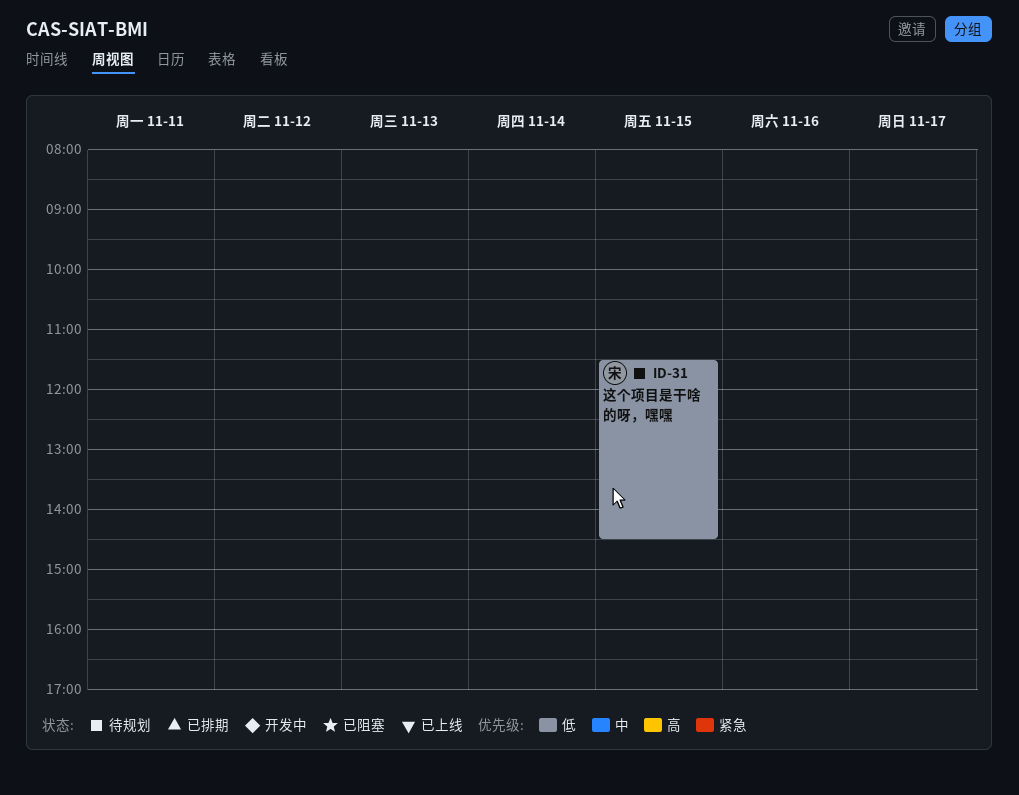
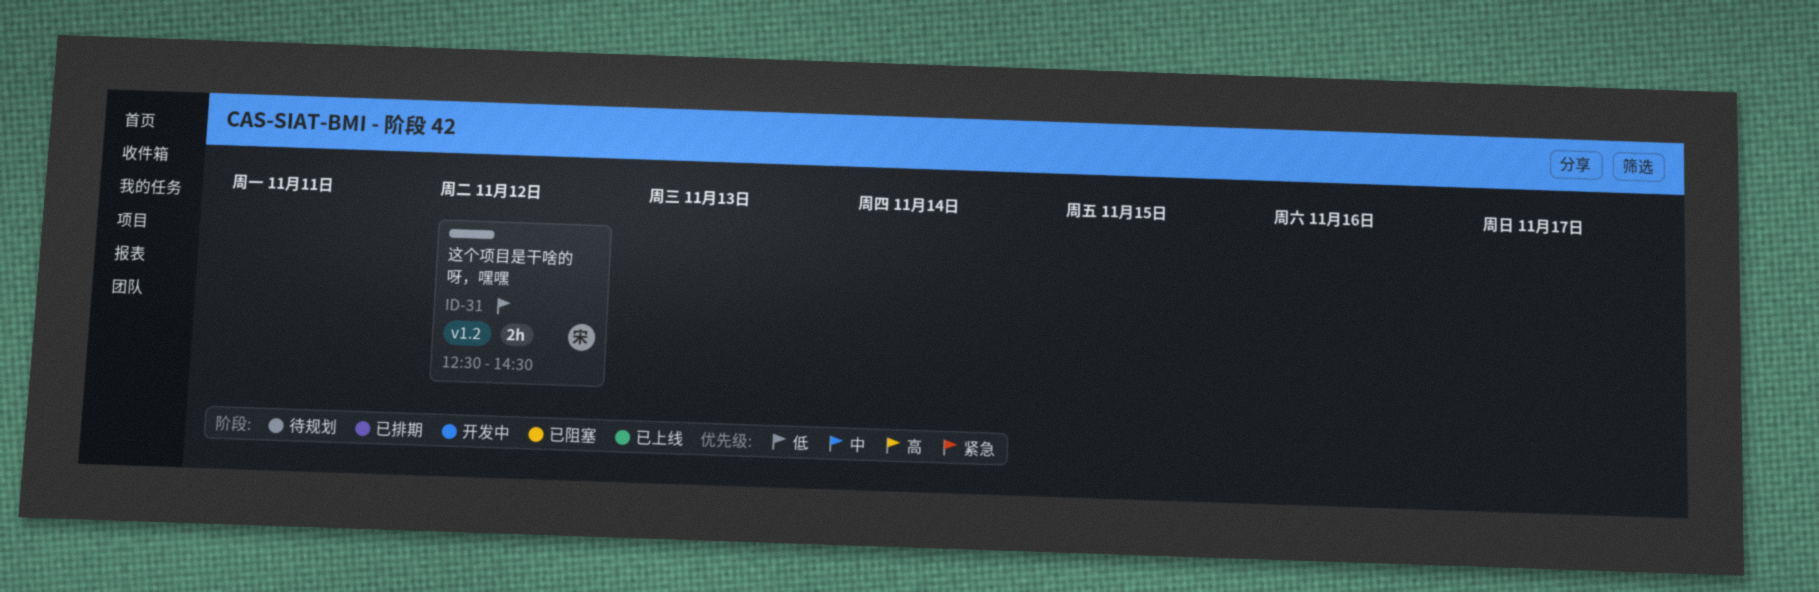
ID-31, day: Nov 15 -> Nov 12
ID-31, begins: 11:30 -> 12:30

